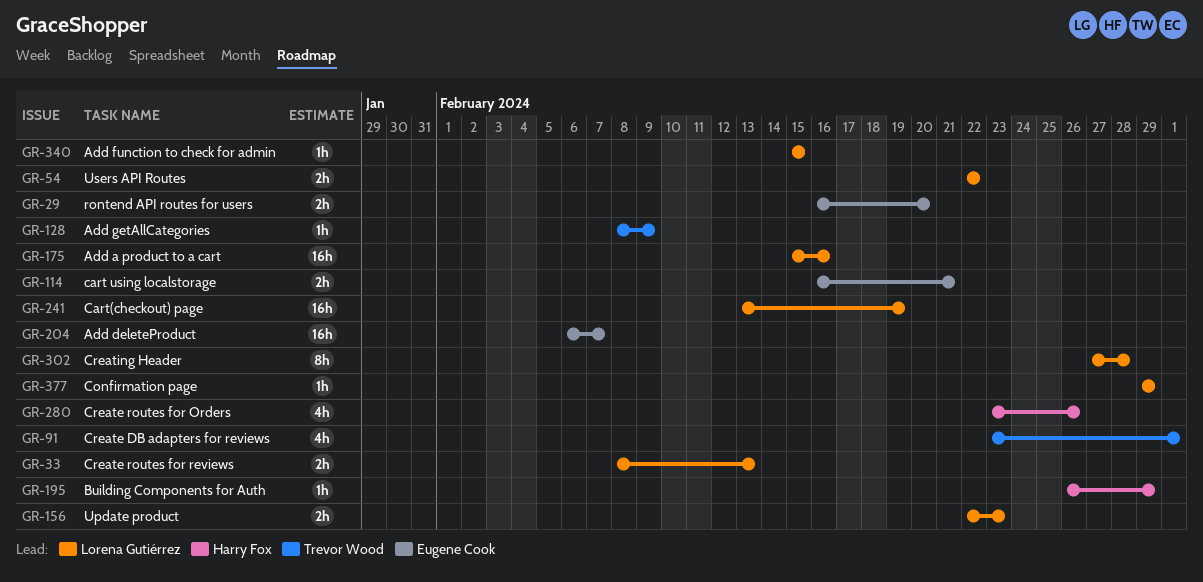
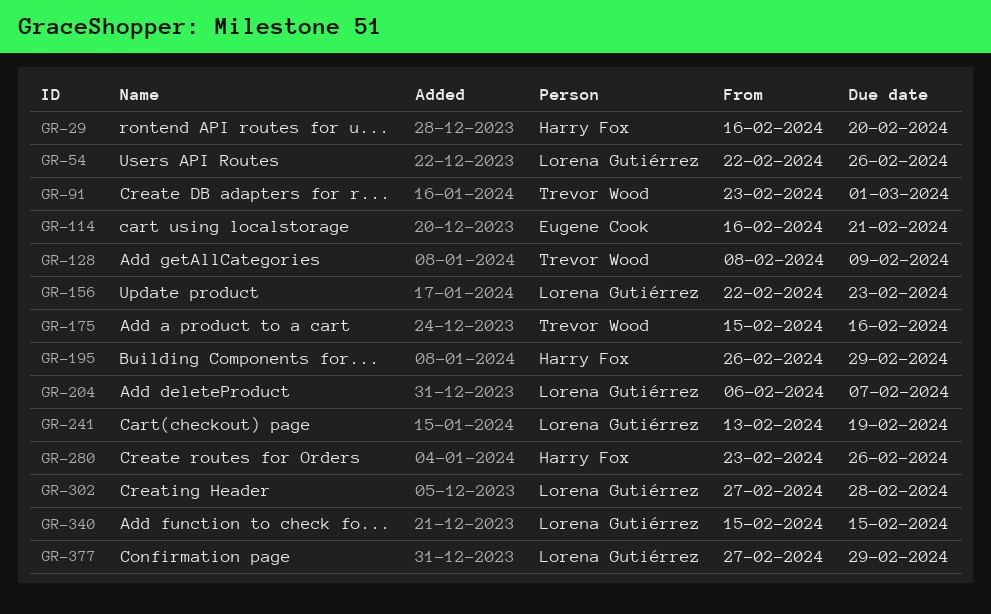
GR-29, owner: Eugene Cook -> Harry Fox
GR-33: present -> none
GR-54, due: Feb 22 -> Feb 26
GR-175, owner: Lorena Gutiérrez -> Trevor Wood
GR-204, owner: Eugene Cook -> Lorena Gutiérrez
GR-377, start: Feb 29 -> Feb 27

